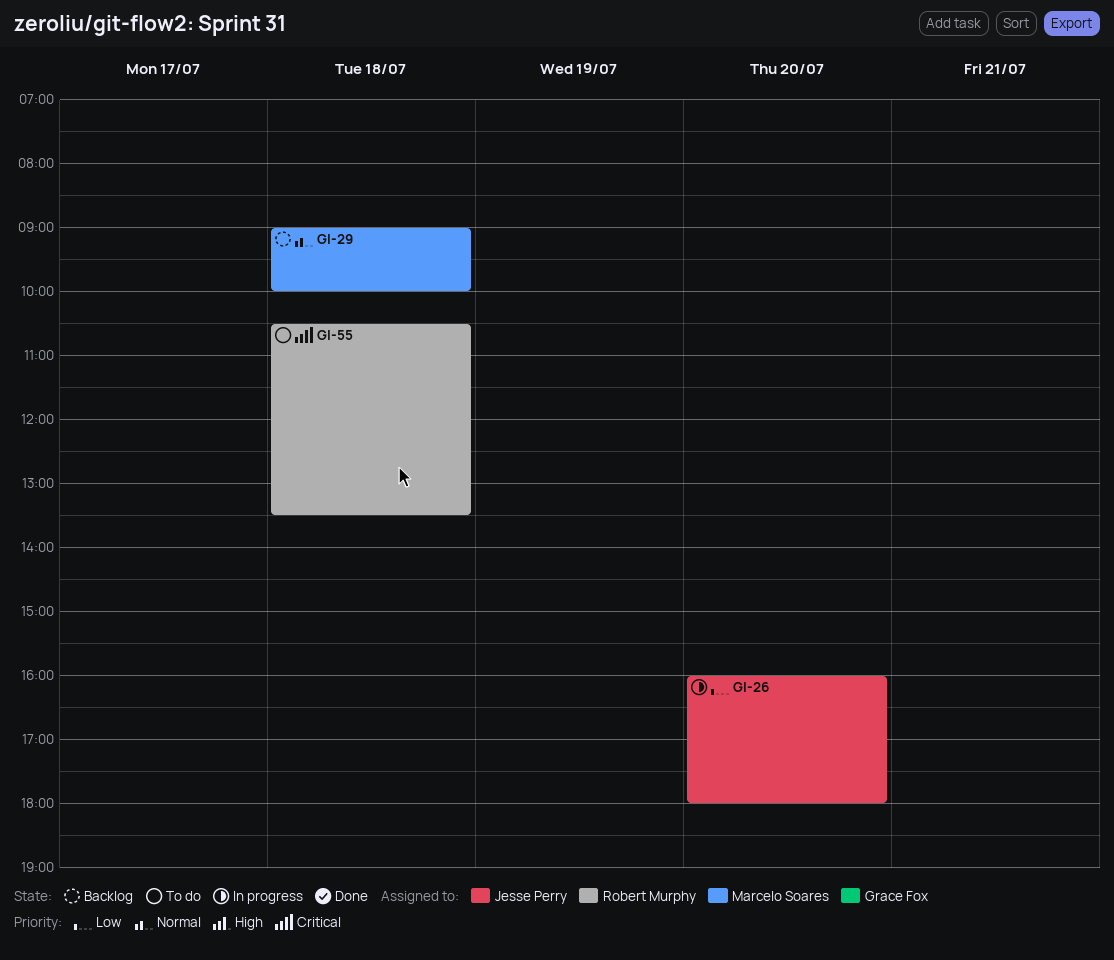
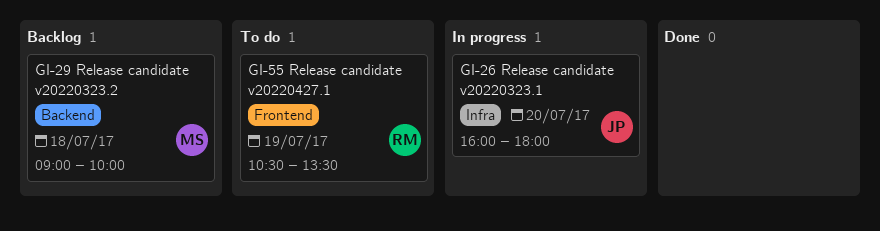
GI-55, day: Jul 18 -> Jul 19

